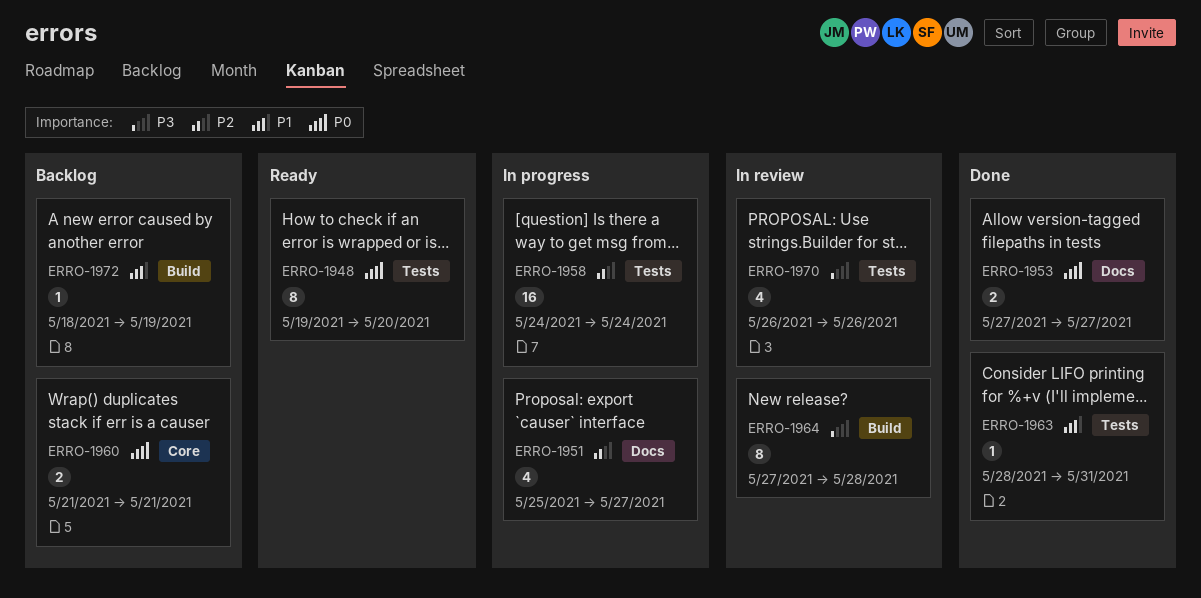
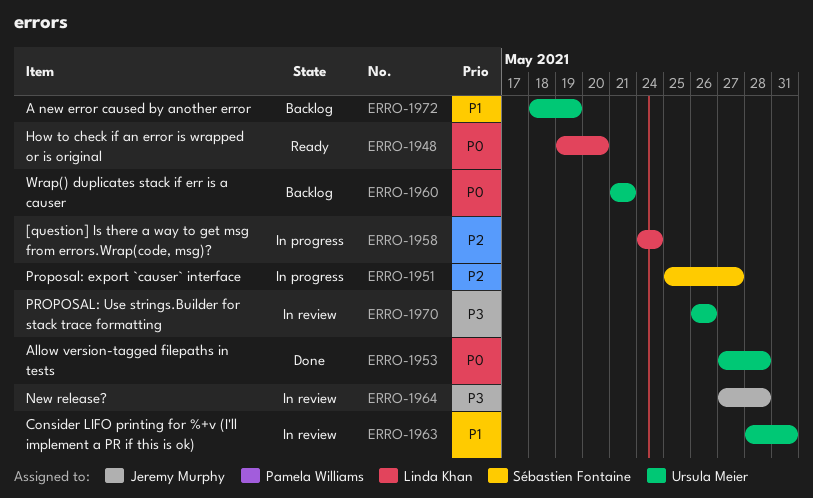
ERRO-1953, due: May 27 -> May 28
ERRO-1963, status: Done -> In review

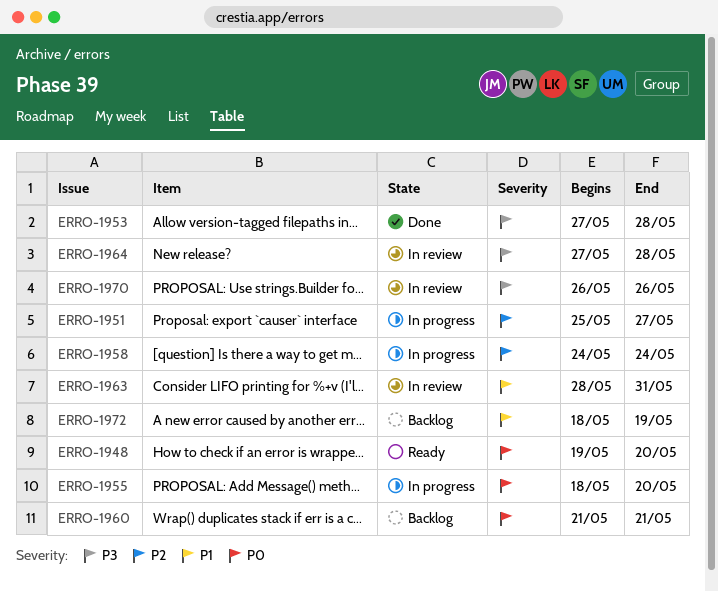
ERRO-1953, priority: P0 -> P3
ERRO-1955: none -> present

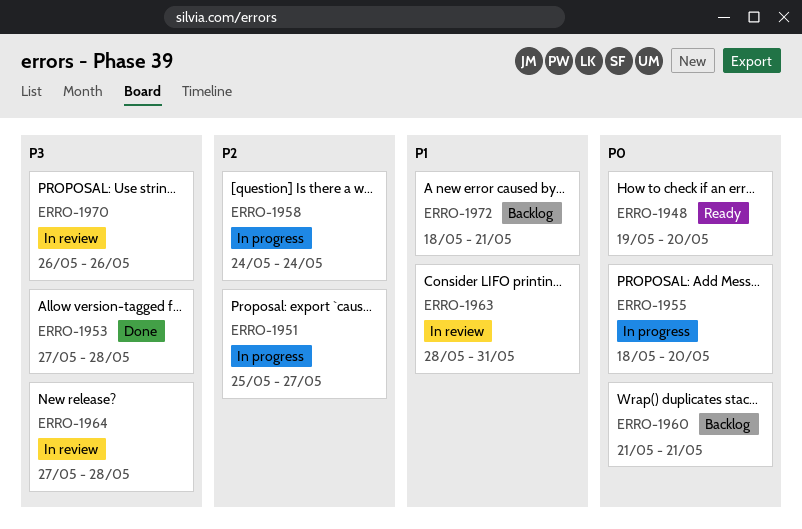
ERRO-1972, due: May 19 -> May 21

